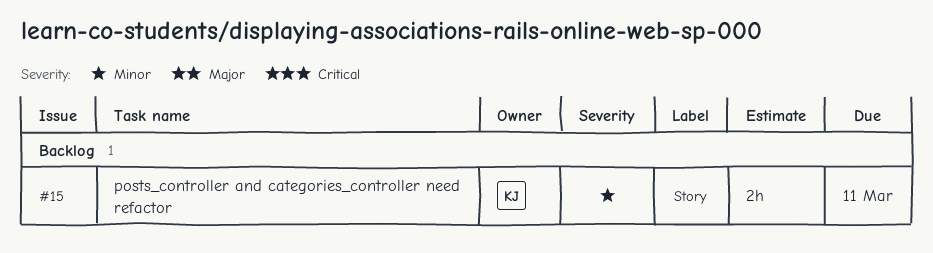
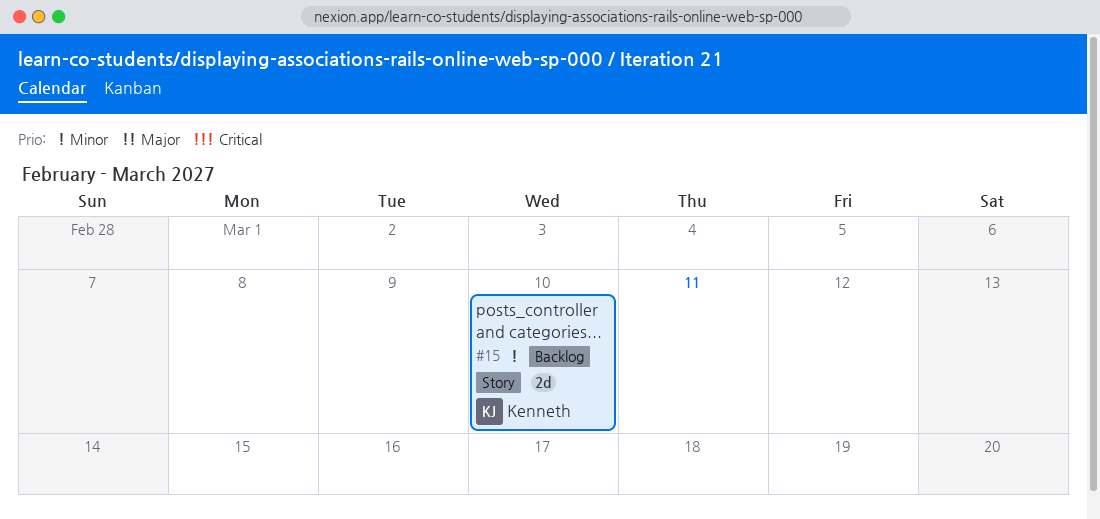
#15, estimate: 2h -> 2d
#15, due: Mar 11 -> Mar 10

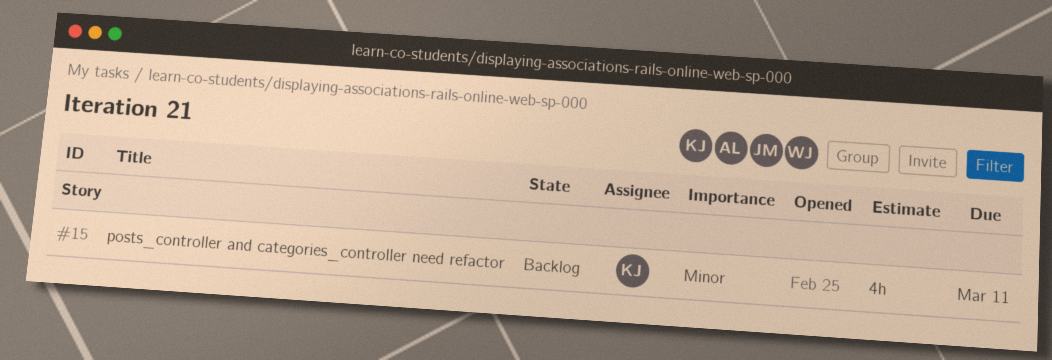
#15, estimate: 2d -> 4h
#15, due: Mar 10 -> Mar 11

